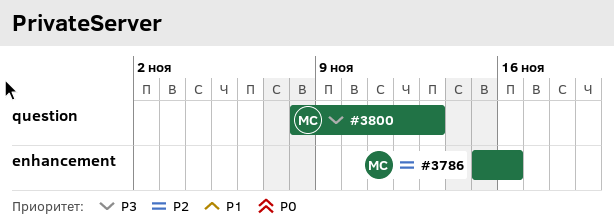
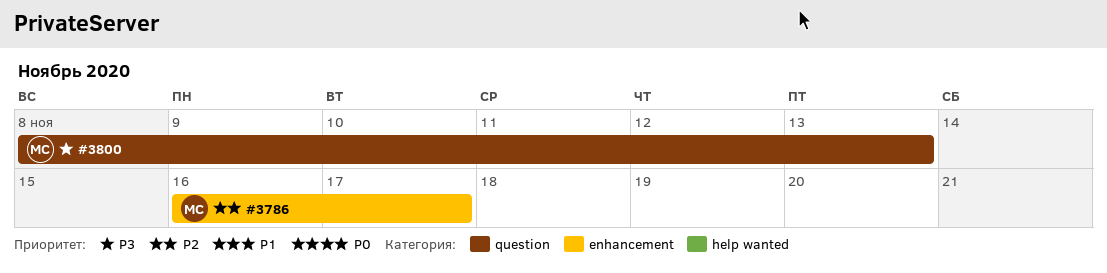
#3786, start: Nov 15 -> Nov 16
#3786, due: Nov 16 -> Nov 17

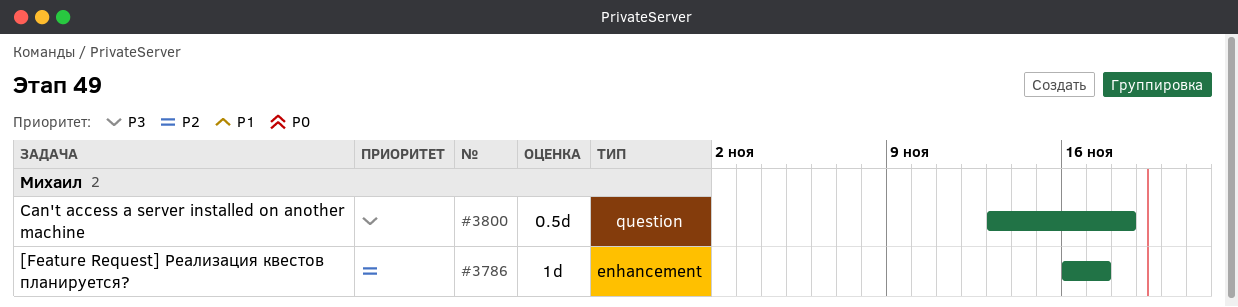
#3800, start: Nov 8 -> Nov 13
#3800, due: Nov 13 -> Nov 18

